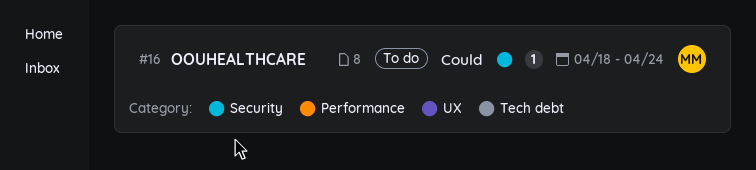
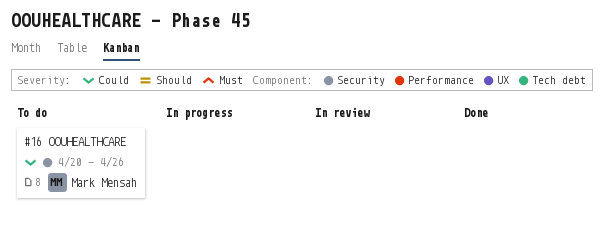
#16, start: Apr 18 -> Apr 20
#16, due: Apr 24 -> Apr 26

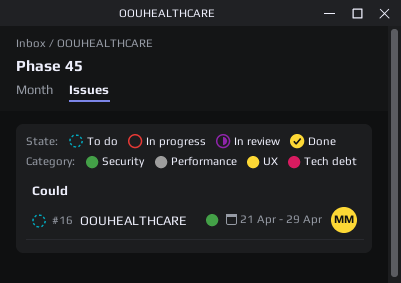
#16, start: Apr 20 -> Apr 21
#16, due: Apr 26 -> Apr 29

